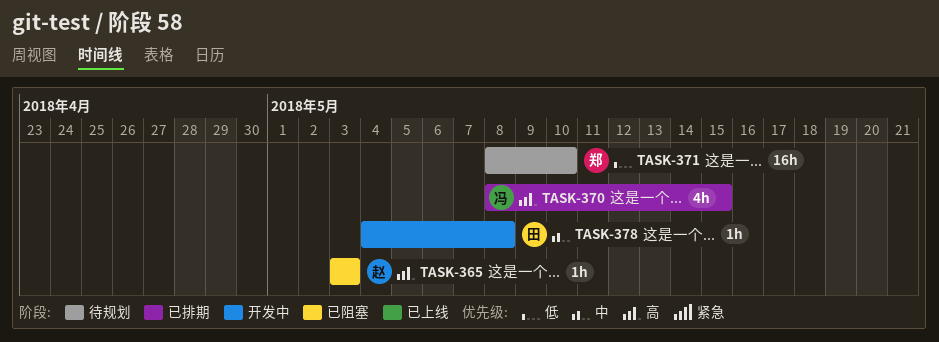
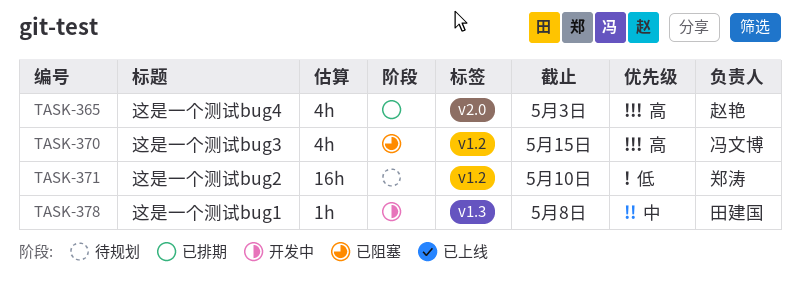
TASK-365, status: 已阻塞 -> 已排期
TASK-365, estimate: 1h -> 4h
TASK-370, status: 已排期 -> 已阻塞

